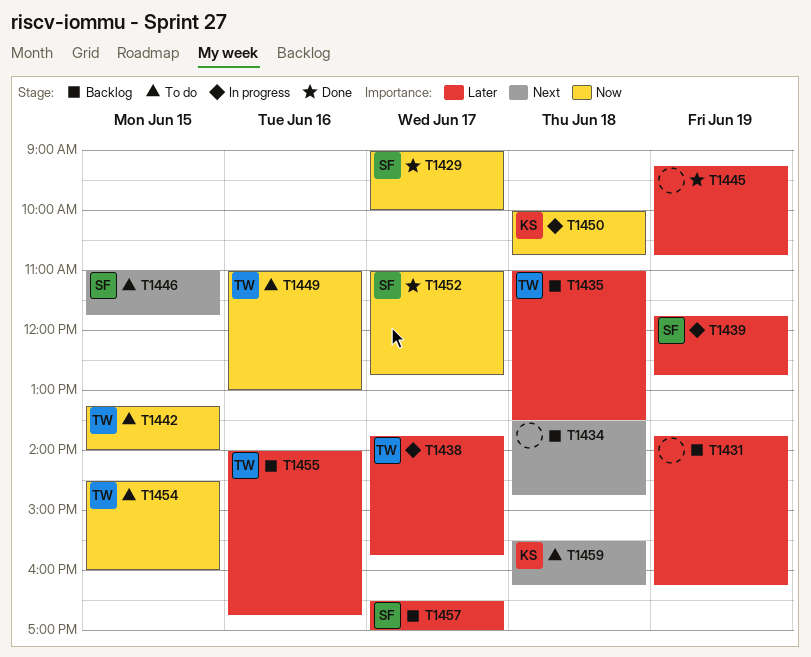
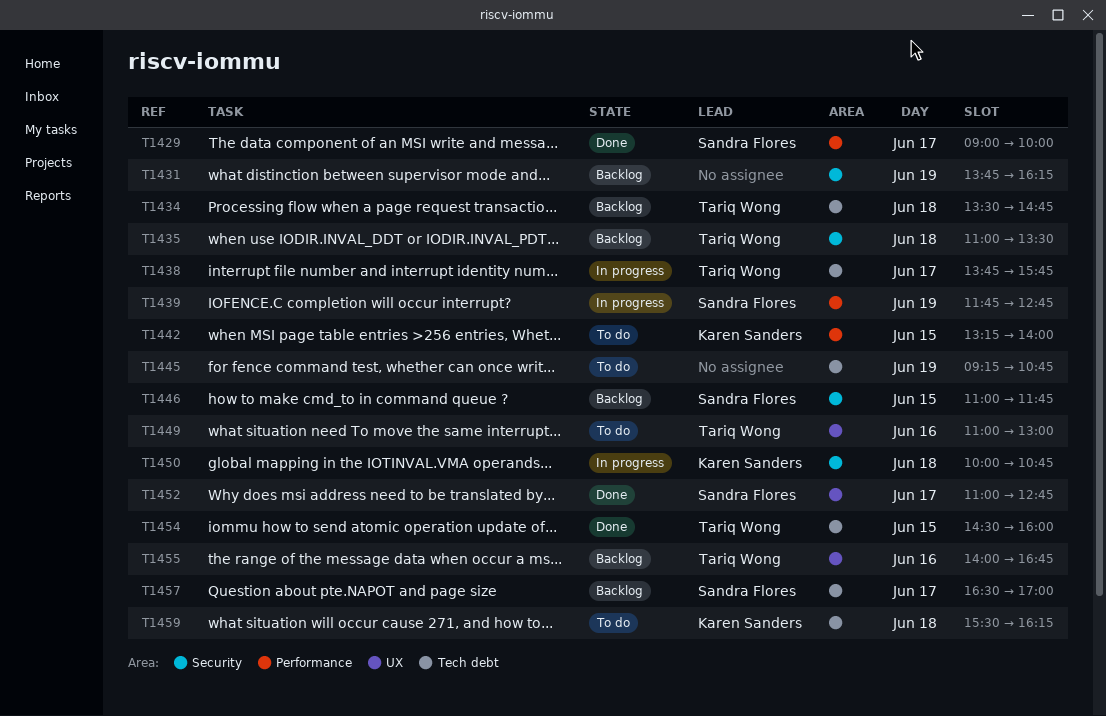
T1434, owner: none -> Tariq Wong
T1442, owner: Tariq Wong -> Karen Sanders
T1445, status: Done -> To do
T1446, status: To do -> Backlog
T1454, status: To do -> Done

